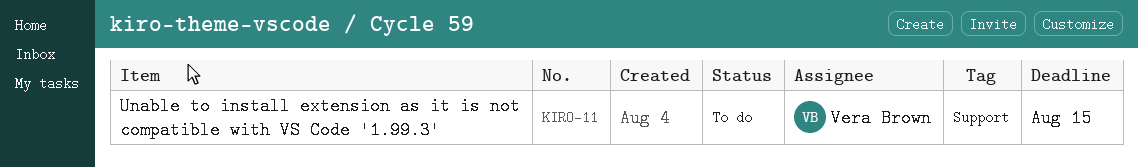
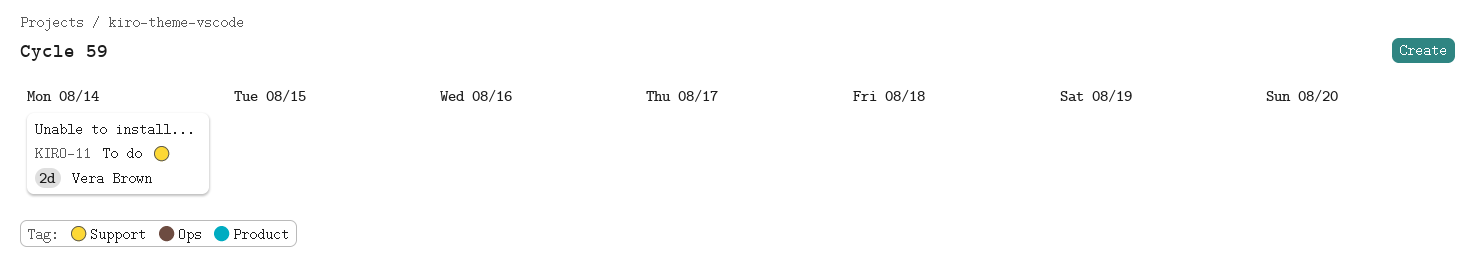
KIRO-11, due: Aug 15 -> Aug 14

